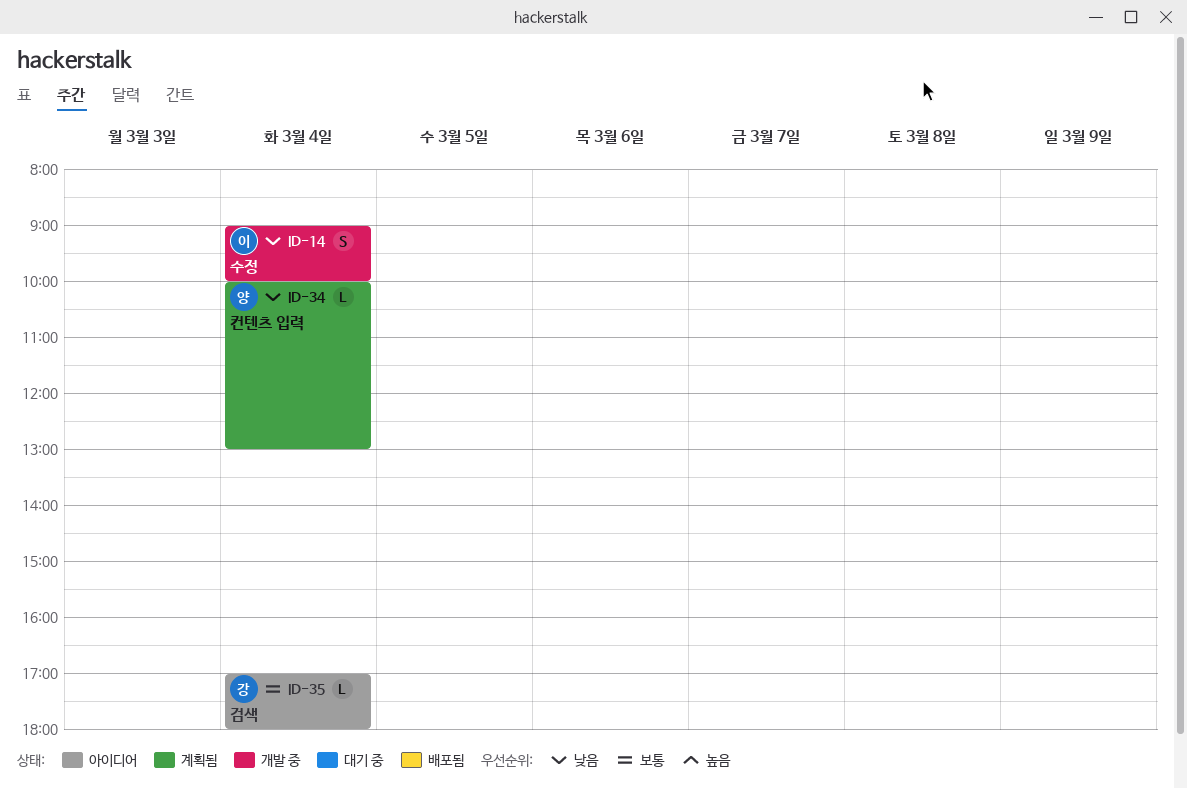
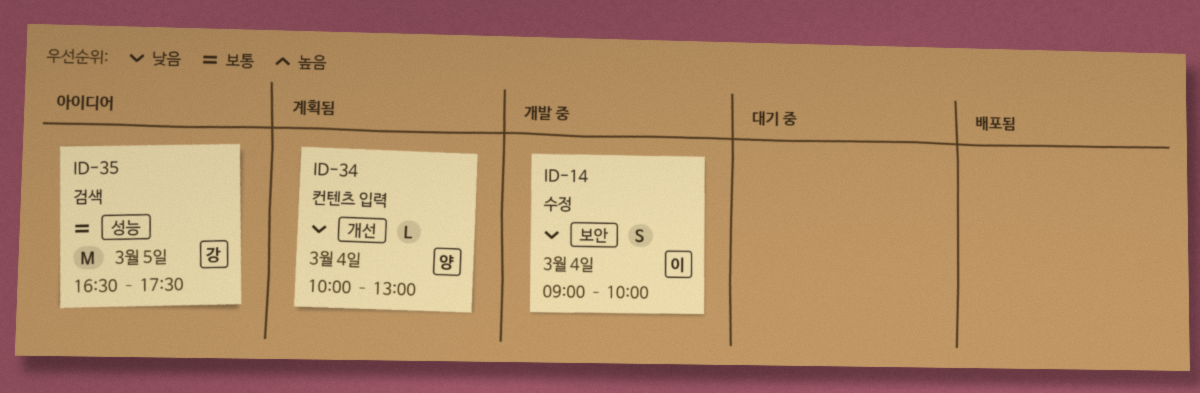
ID-35, estimate: L -> M
ID-35, day: Mar 4 -> Mar 5
ID-35, begins: 17:00 -> 16:30
ID-35, ends: 18:00 -> 17:30

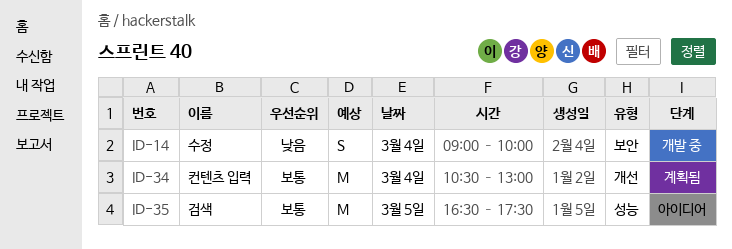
ID-34, priority: 낮음 -> 보통
ID-34, estimate: L -> M
ID-34, begins: 10:00 -> 10:30

